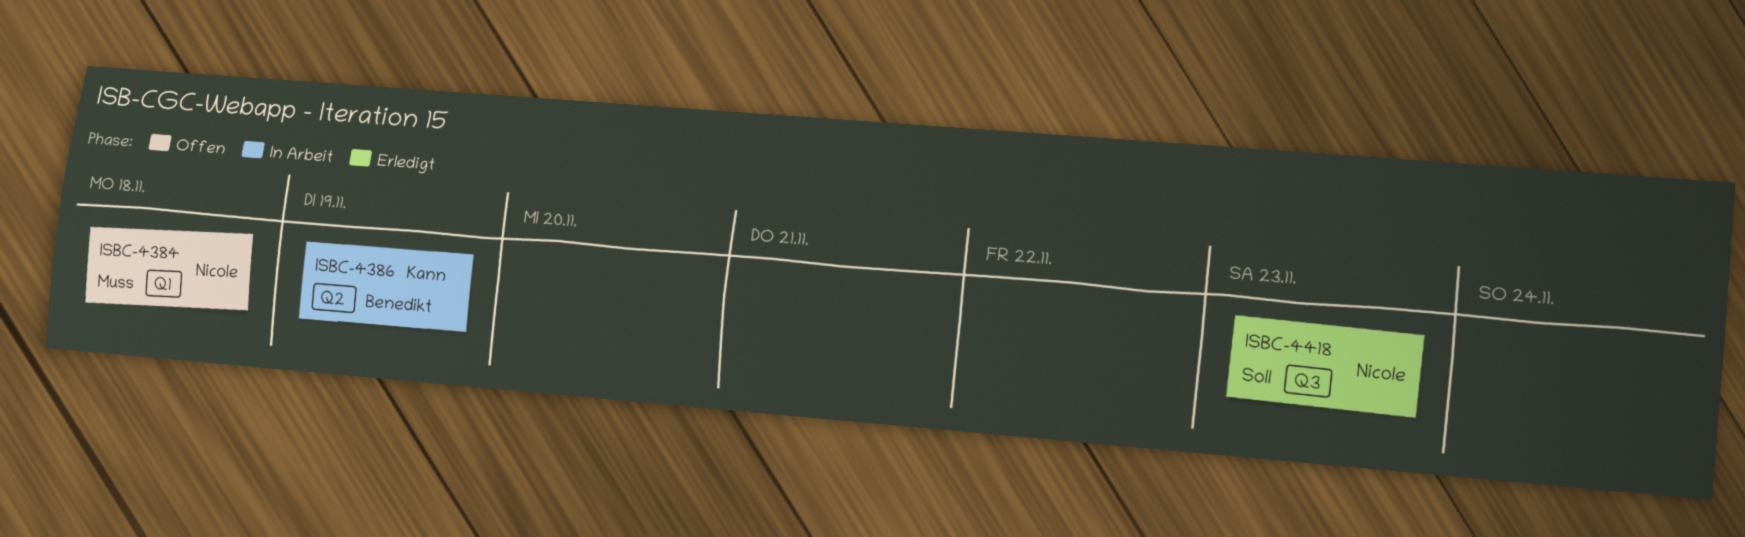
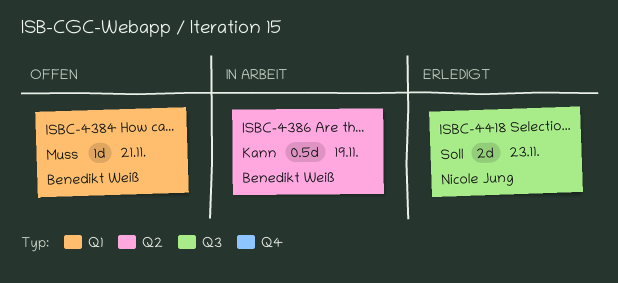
ISBC-4384, owner: Nicole Jung -> Benedikt Weiß
ISBC-4384, due: Nov 18 -> Nov 21

